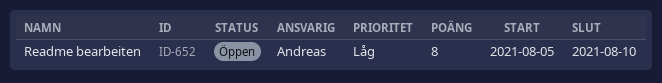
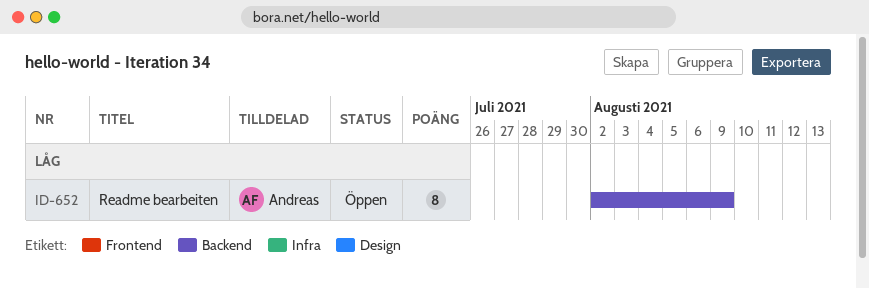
ID-652, start: Aug 5 -> Aug 2
ID-652, due: Aug 10 -> Aug 9

